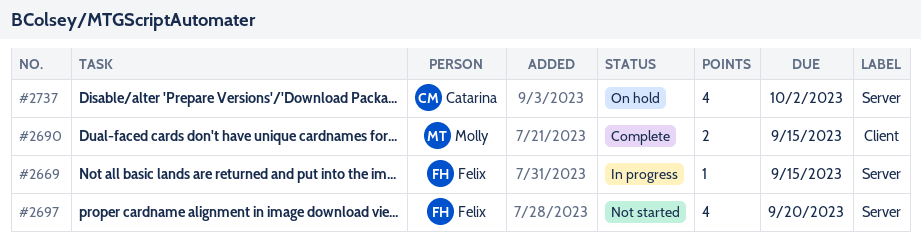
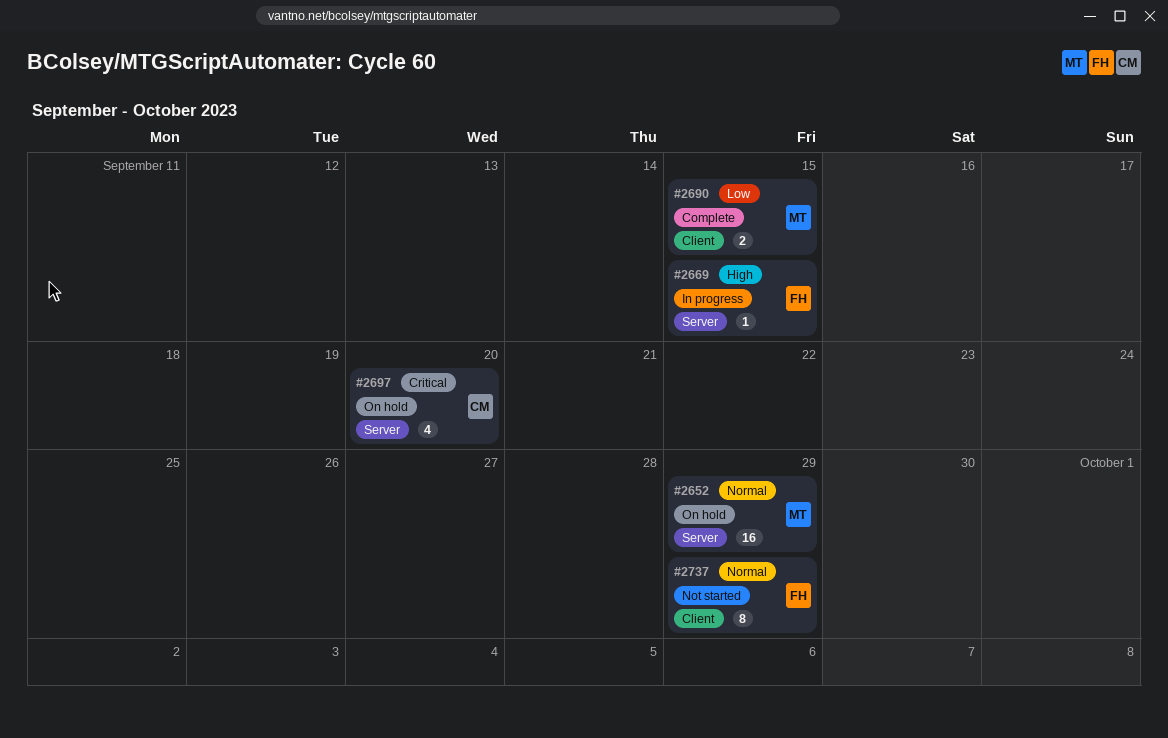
#2652: none -> present
#2697, status: Not started -> On hold
#2697, owner: Felix -> Catarina
#2737, status: On hold -> Not started
#2737, owner: Catarina -> Felix
#2737, label: Server -> Client
#2737, estimate: 4 -> 8
#2737, due: Oct 2 -> Sep 29

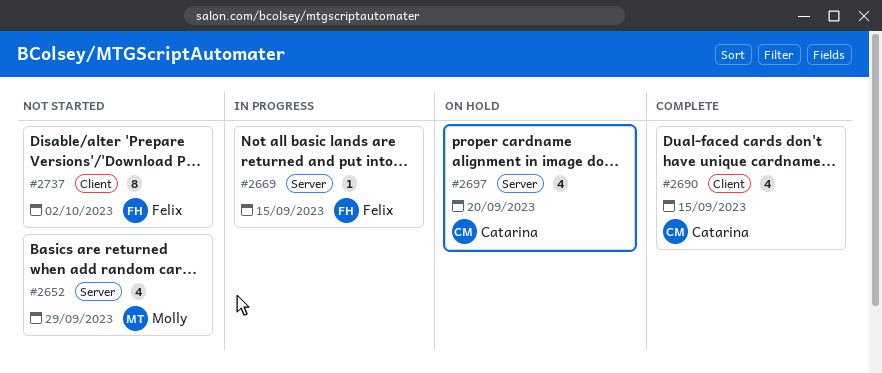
#2652, status: On hold -> Not started
#2652, estimate: 16 -> 4
#2690, owner: Molly -> Catarina
#2690, estimate: 2 -> 4
#2737, due: Sep 29 -> Oct 2

